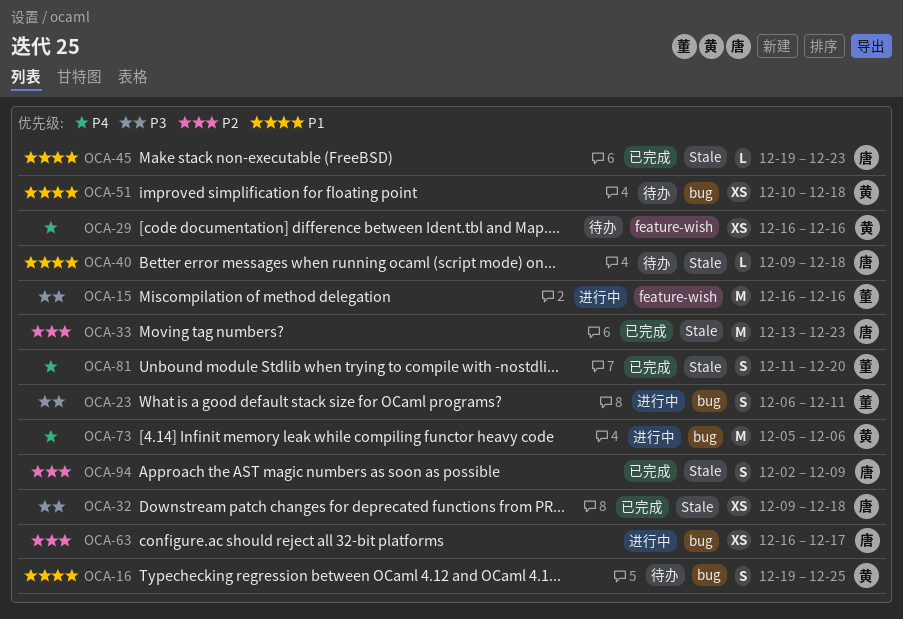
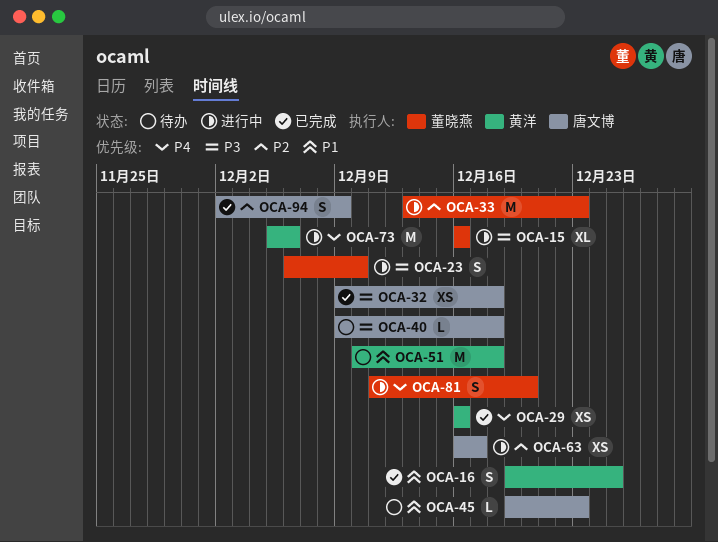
OCA-15, estimate: M -> XL
OCA-16, status: 待办 -> 已完成
OCA-23, due: Dec 11 -> Dec 10
OCA-29, status: 待办 -> 已完成
OCA-33, status: 已完成 -> 进行中
OCA-33, owner: 唐文博 -> 董晓燕
OCA-40, priority: P1 -> P3
OCA-45, status: 已完成 -> 待办
OCA-51, estimate: XS -> M
OCA-81, status: 已完成 -> 进行中

